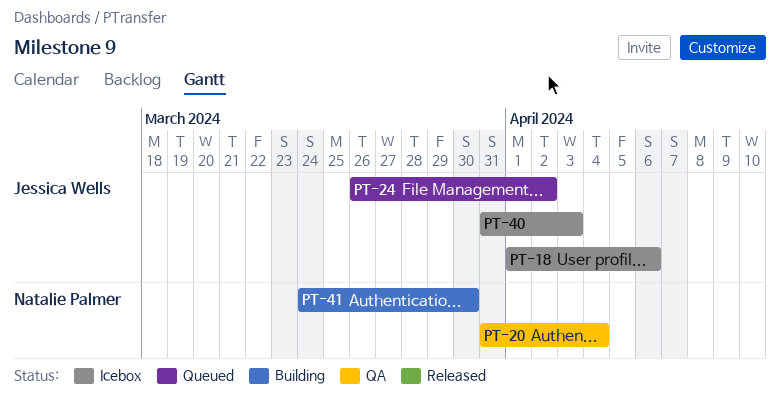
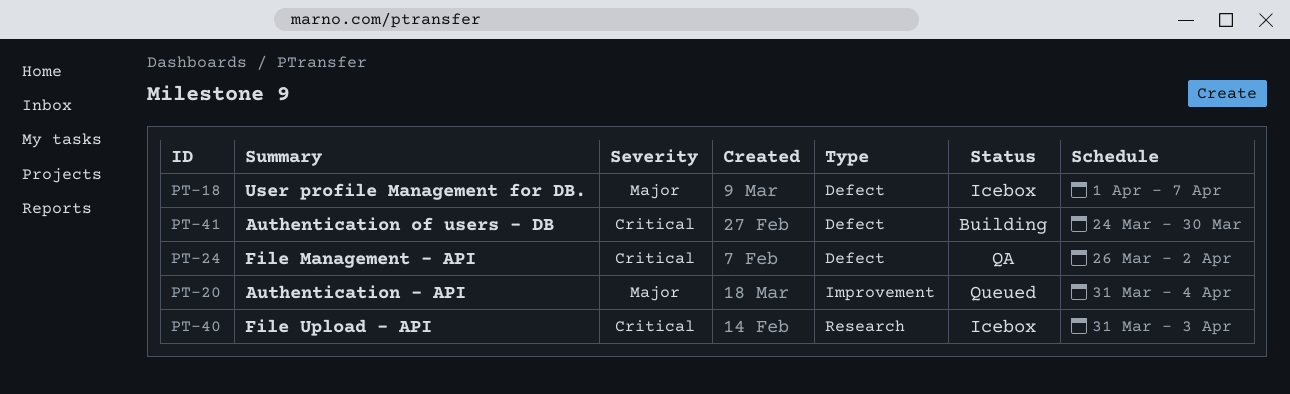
PT-18, due: Apr 6 -> Apr 7
PT-20, status: QA -> Queued
PT-24, status: Queued -> QA

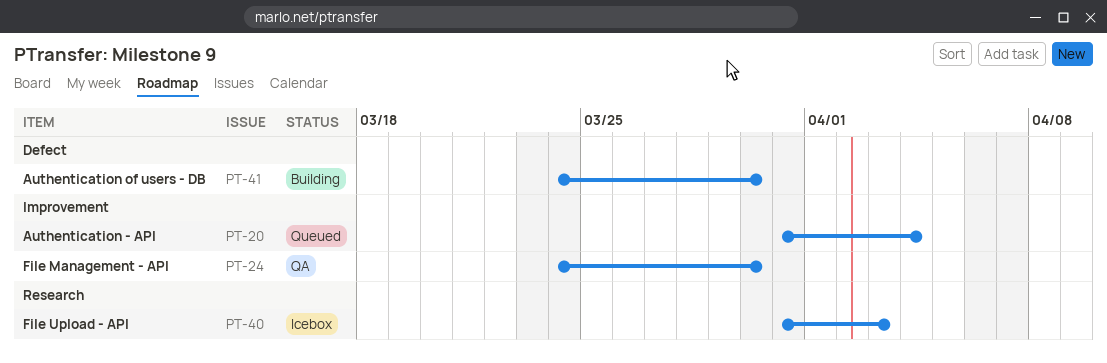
PT-18: present -> none
PT-24, label: Defect -> Improvement
PT-24, start: Mar 26 -> Mar 24
PT-24, due: Apr 2 -> Mar 30

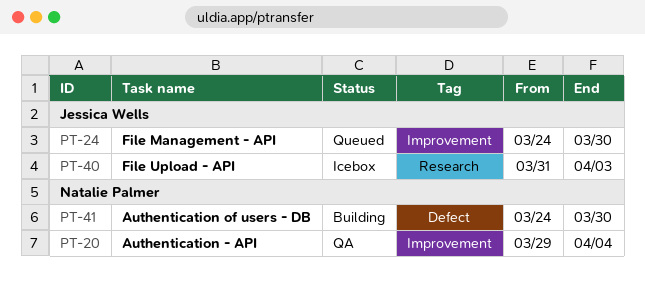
PT-20, status: Queued -> QA
PT-20, start: Mar 31 -> Mar 29
PT-24, status: QA -> Queued

